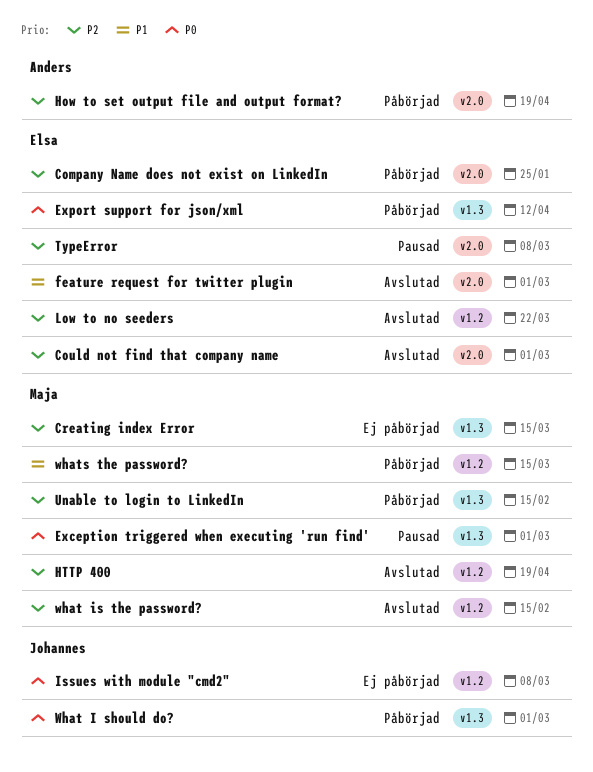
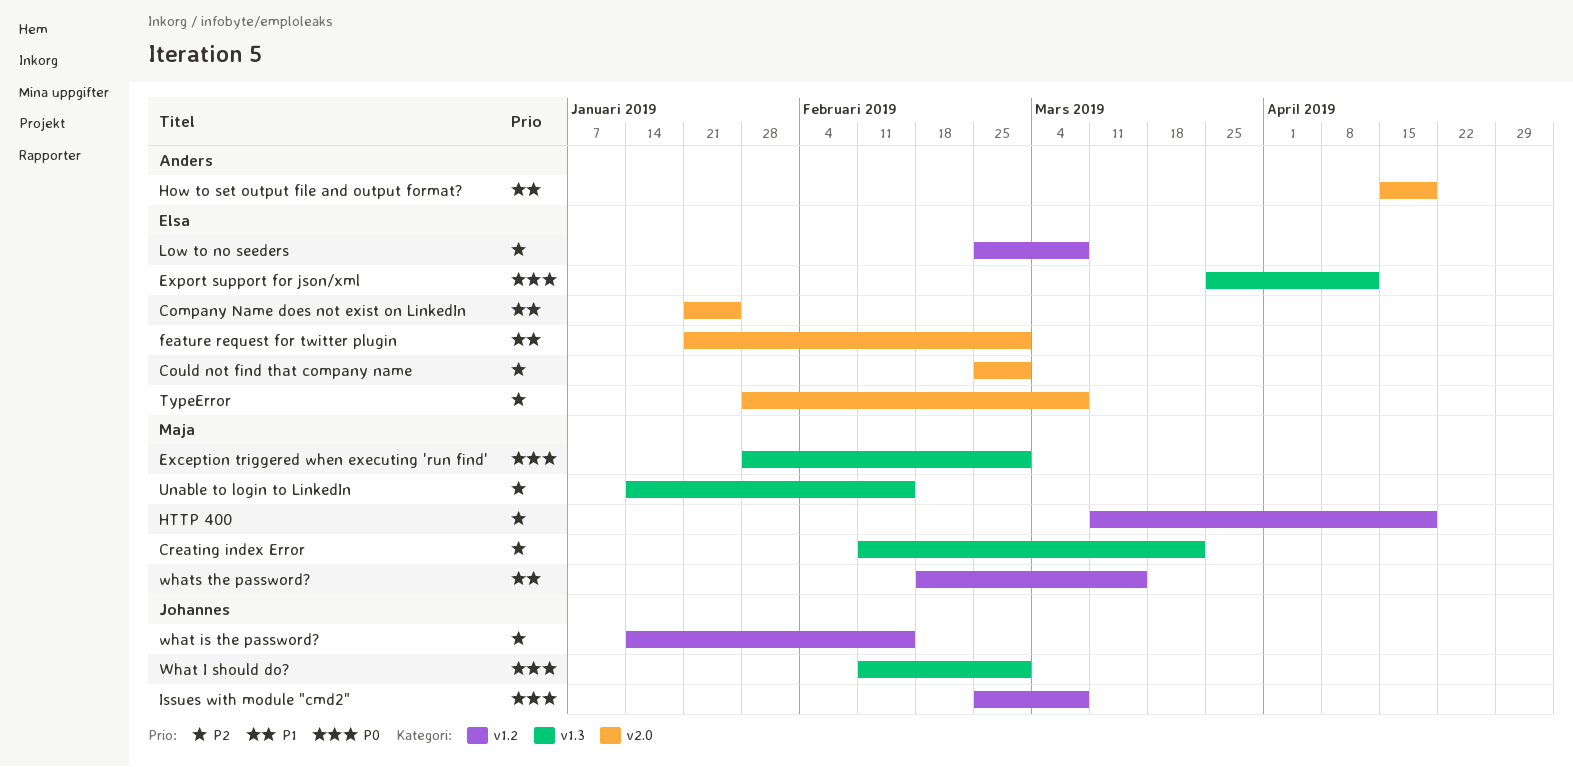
Company Name does not exist on LinkedIn, priority: P2 -> P1
Creating index Error, due: Mar 15 -> Mar 22
How to set output file and output format?, priority: P2 -> P1
Low to no seeders, due: Mar 22 -> Mar 8
what is the password?, owner: Maja -> Johannes

